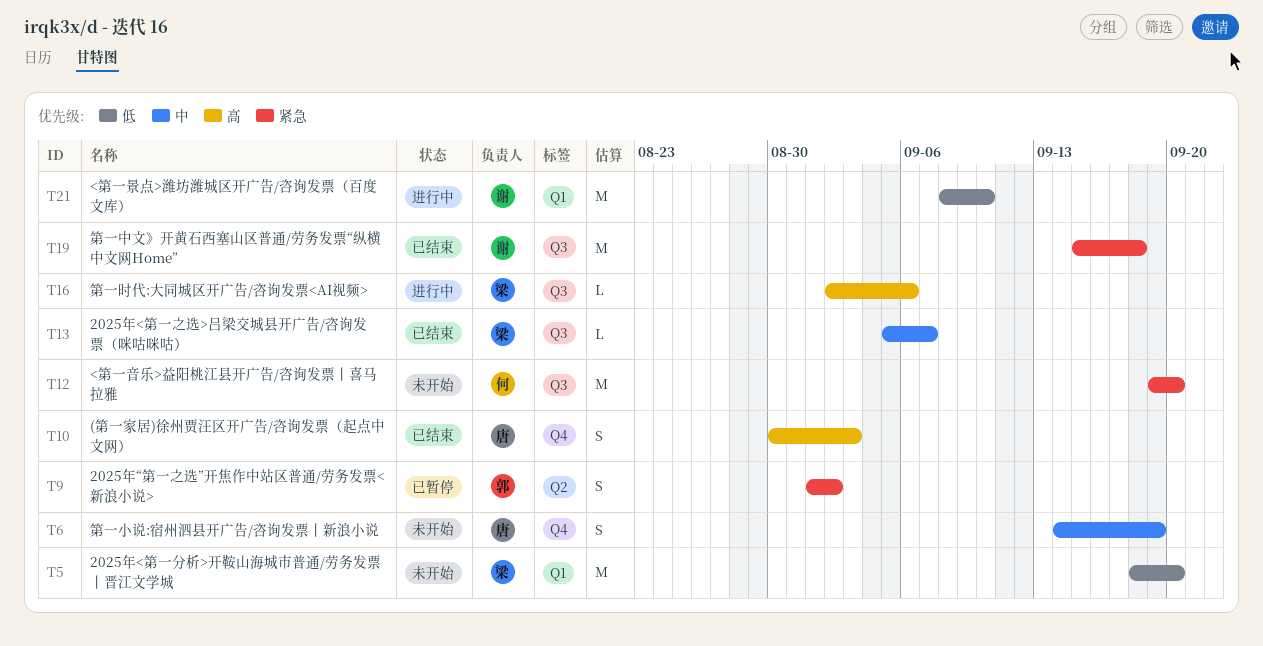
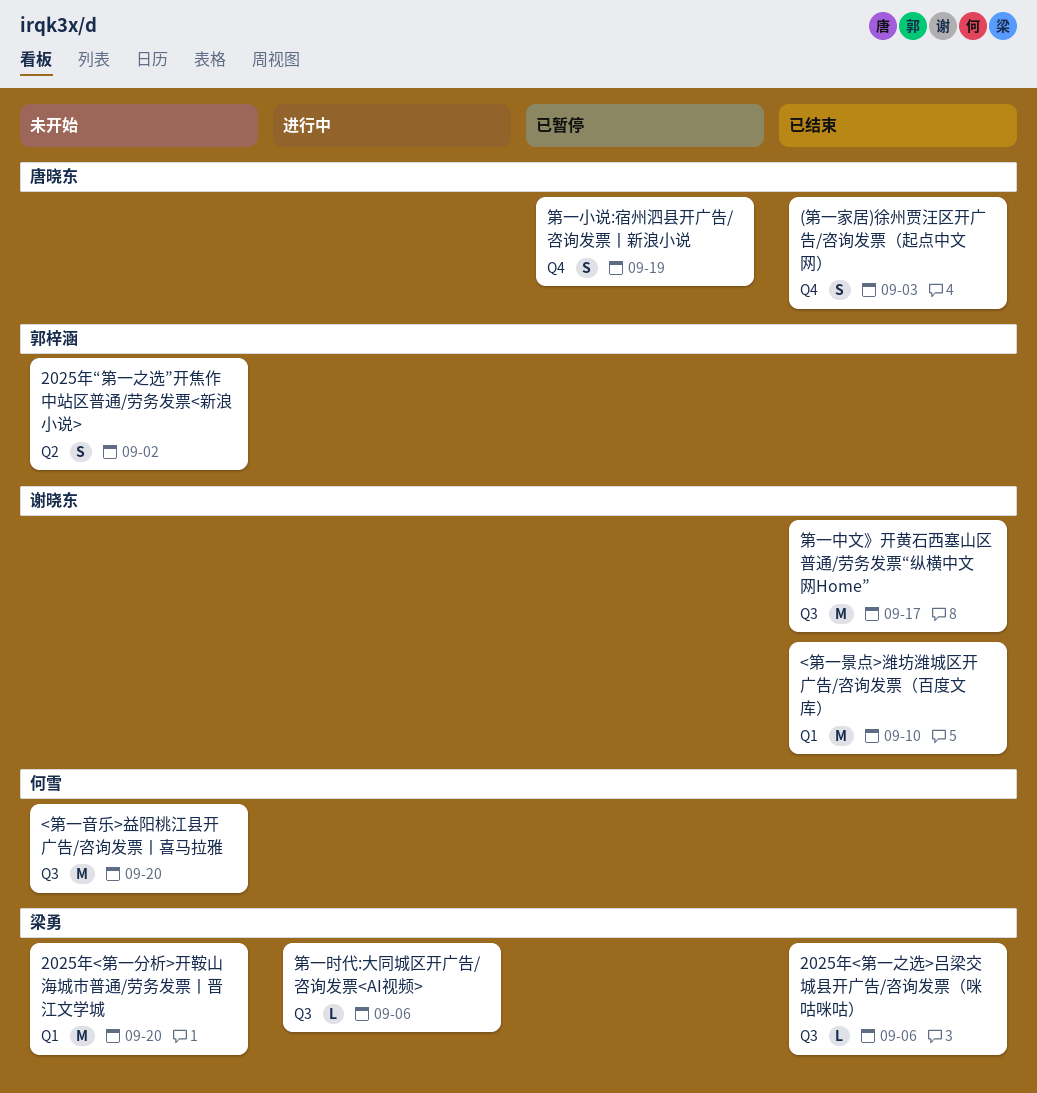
2025年<第一之选>吕梁交城县开广告/咨询发票（咪咕咪咕）, due: Sep 7 -> Sep 6
2025年“第一之选”开焦作中站区普通/劳务发票<新浪小说>, status: 已暂停 -> 未开始
<第一景点>潍坊潍城区开广告/咨询发票（百度文库）, status: 进行中 -> 已结束
第一中文》开黄石西塞山区普通/劳务发票“纵横中文网Home”, due: Sep 18 -> Sep 17
第一小说:宿州泗县开广告/咨询发票丨新浪小说, status: 未开始 -> 已暂停

